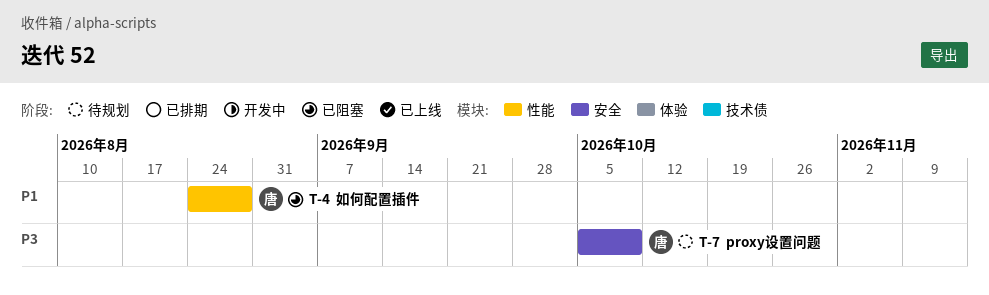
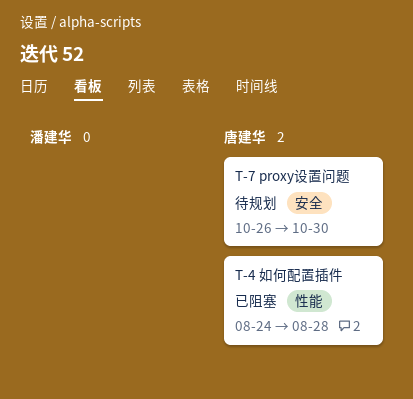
T-7, start: Oct 5 -> Oct 26
T-7, due: Oct 9 -> Oct 30

